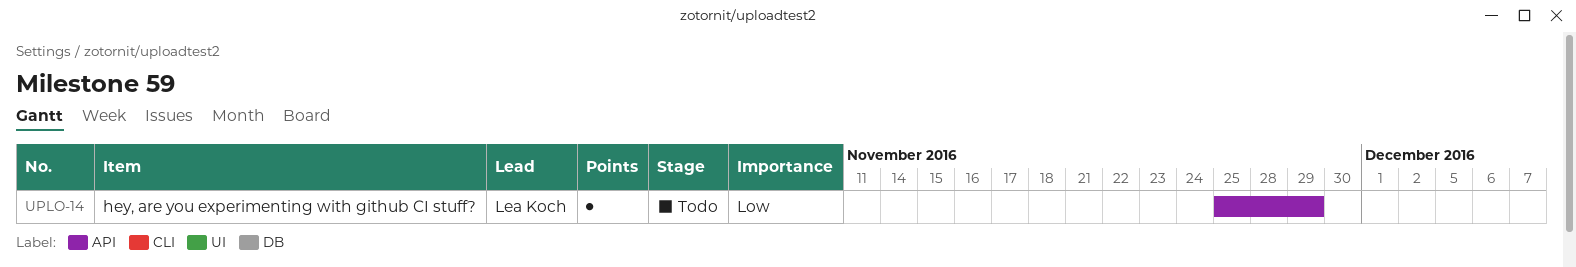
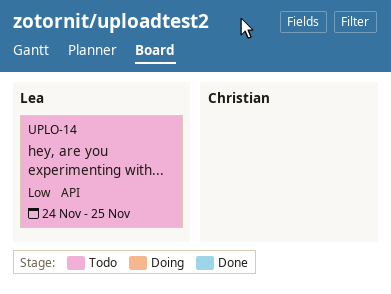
UPLO-14, start: Nov 25 -> Nov 24
UPLO-14, due: Nov 29 -> Nov 25

